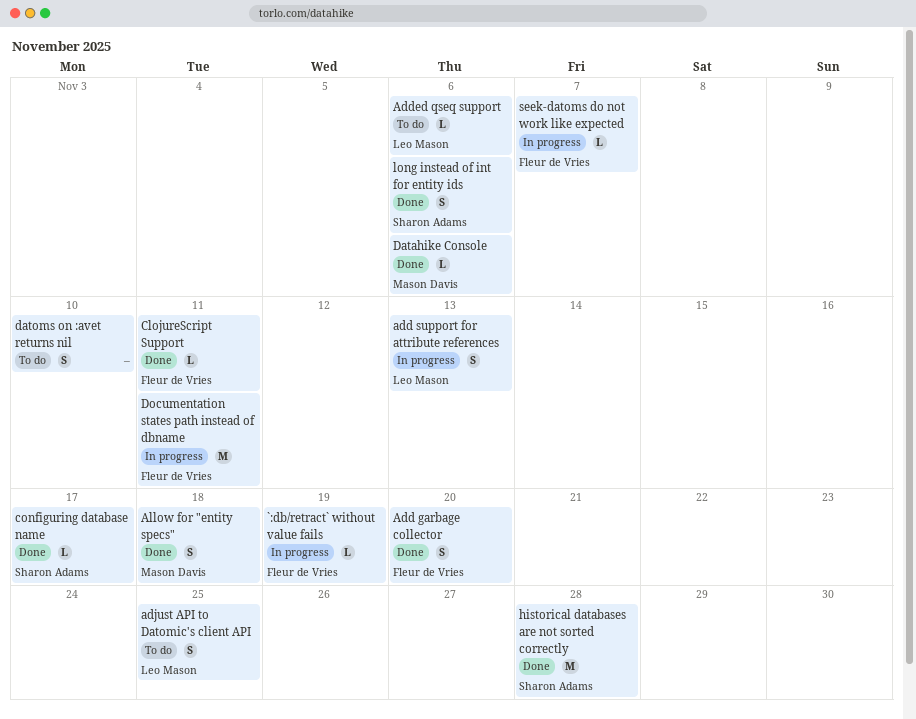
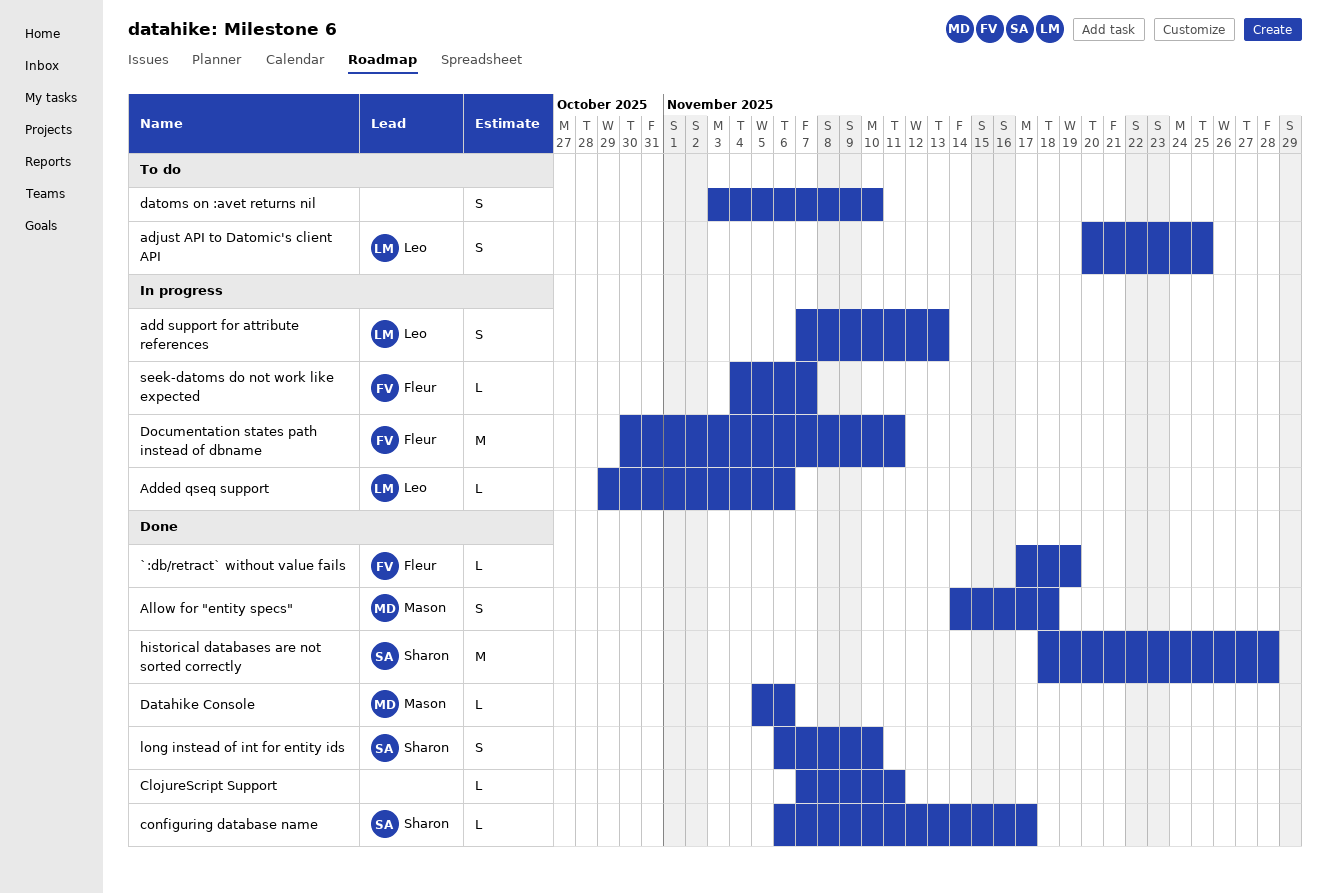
`:db/retract` without value fails, status: In progress -> Done
Add garbage collector: present -> none
Added qseq support, status: To do -> In progress
ClojureScript Support, owner: Fleur de Vries -> none
long instead of int for entity ids, due: Nov 6 -> Nov 10

